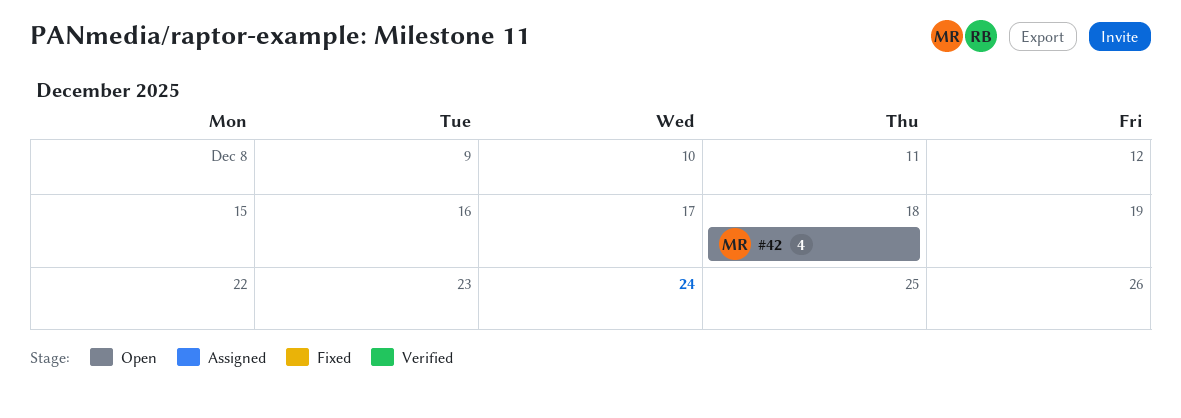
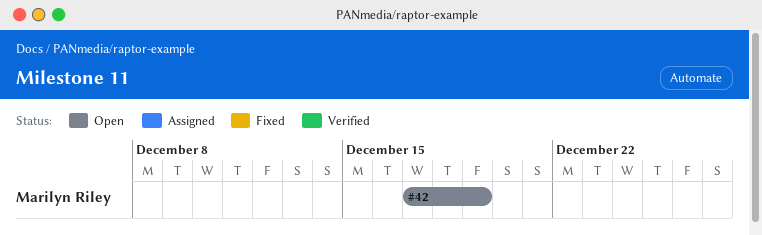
#42, start: Dec 18 -> Dec 17
#42, due: Dec 18 -> Dec 19

